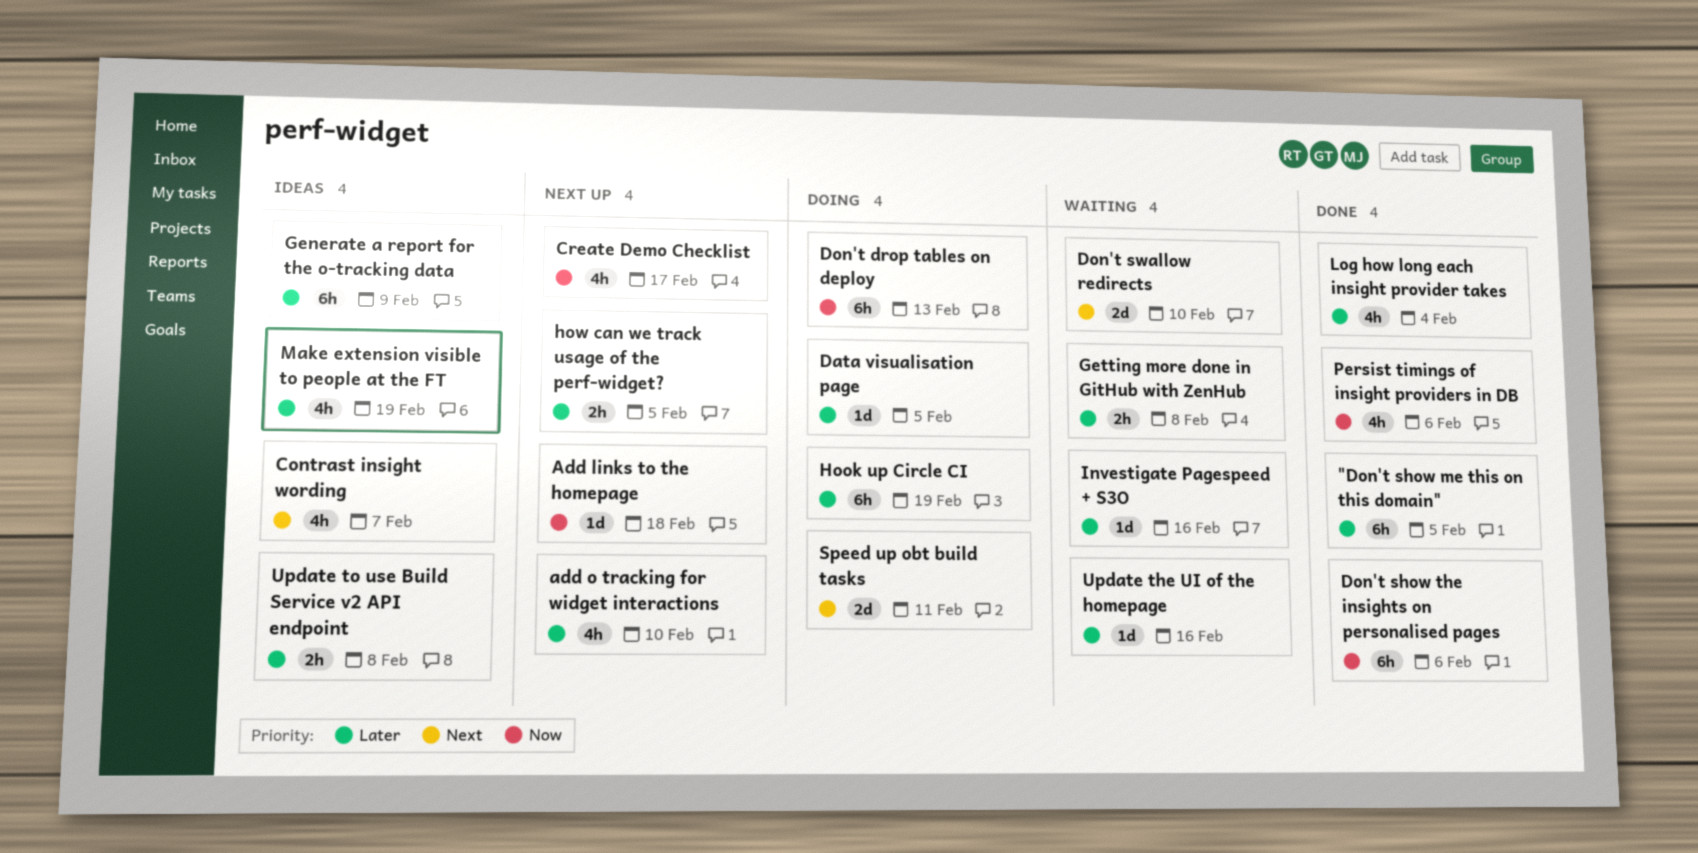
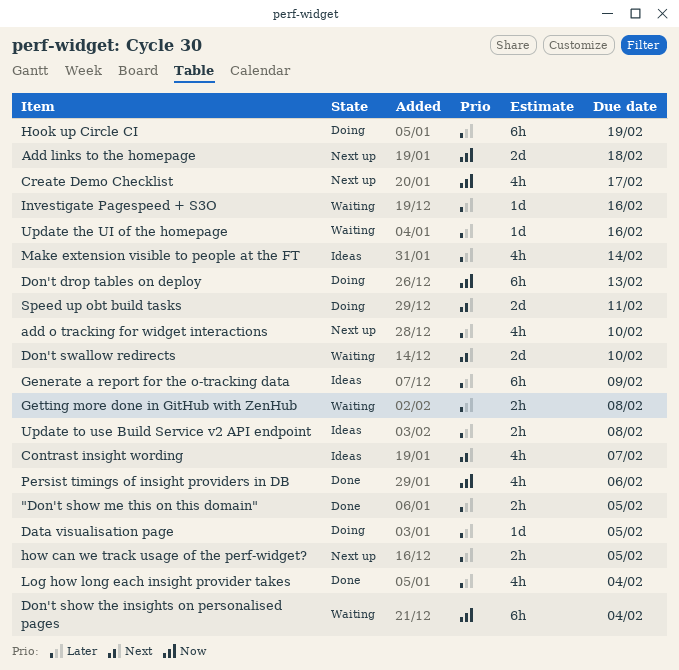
"Don't show me this on this domain", estimate: 6h -> 2h
Add links to the homepage, estimate: 1d -> 2d
Don't show the insights on personalised pages, status: Done -> Waiting
Don't show the insights on personalised pages, due: Feb 6 -> Feb 4
Make extension visible to people at the FT, due: Feb 19 -> Feb 14

